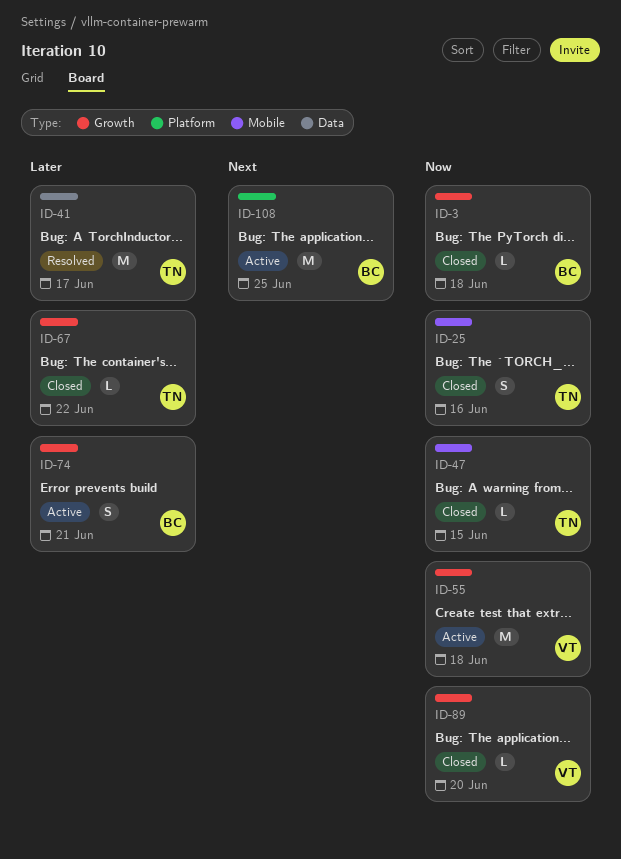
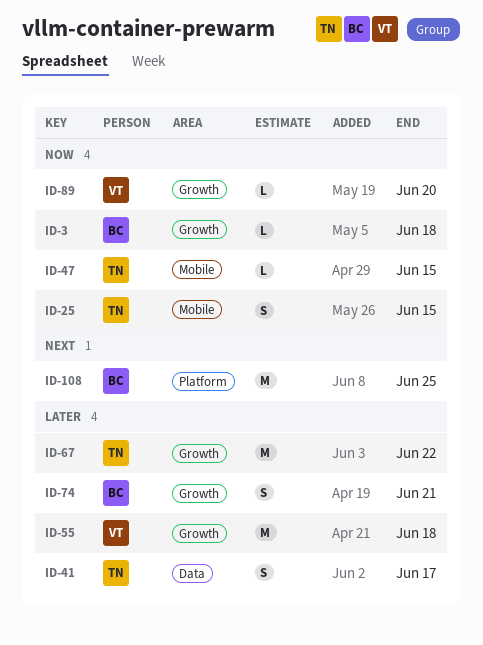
ID-25, due: Jun 16 -> Jun 15
ID-41, estimate: M -> S
ID-55, priority: Now -> Later
ID-67, estimate: L -> M

